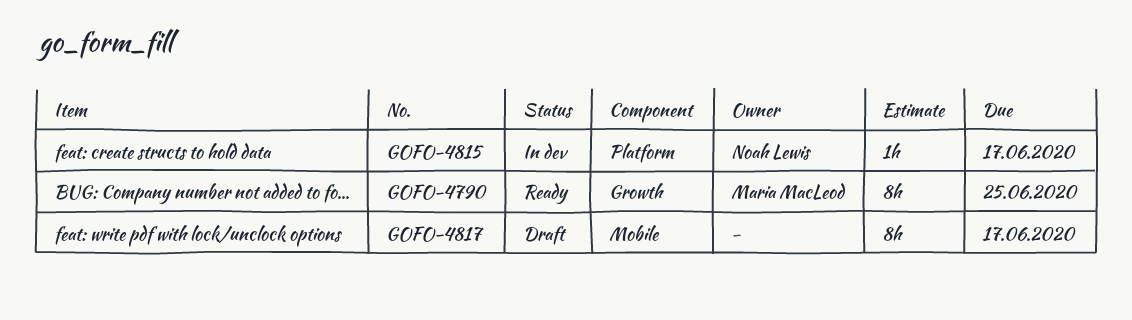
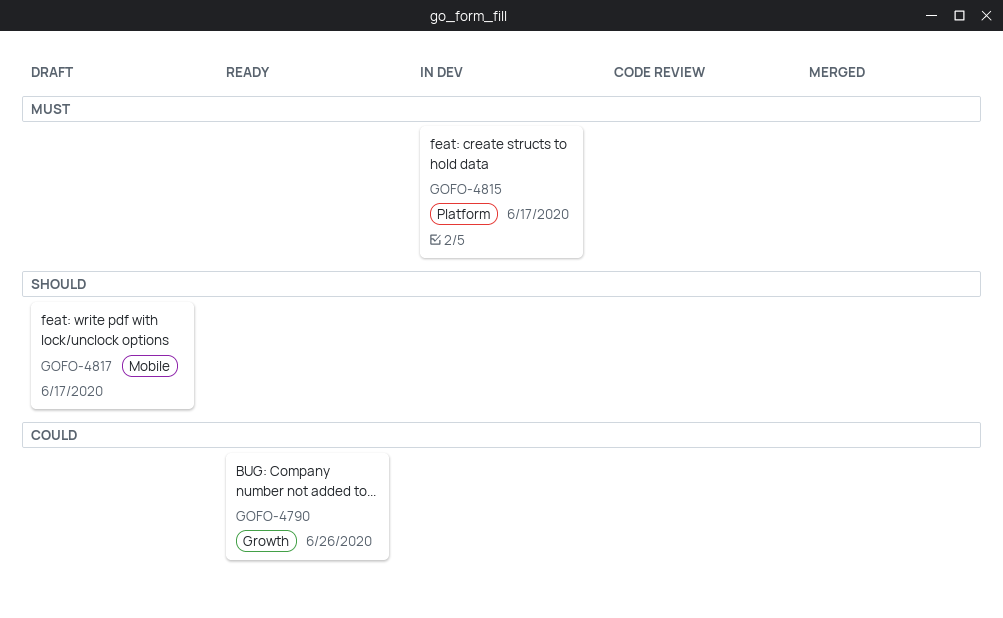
GOFO-4790, due: Jun 25 -> Jun 26

